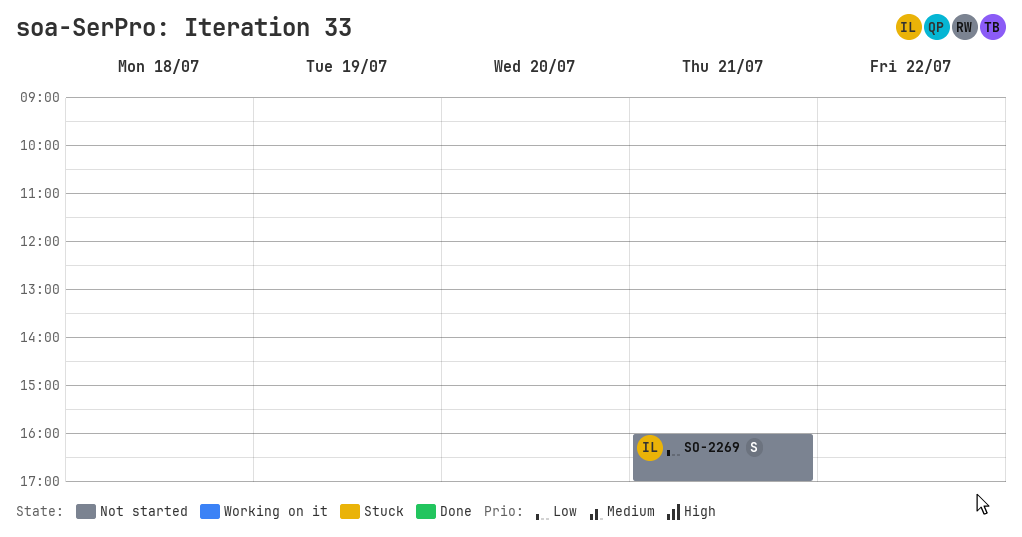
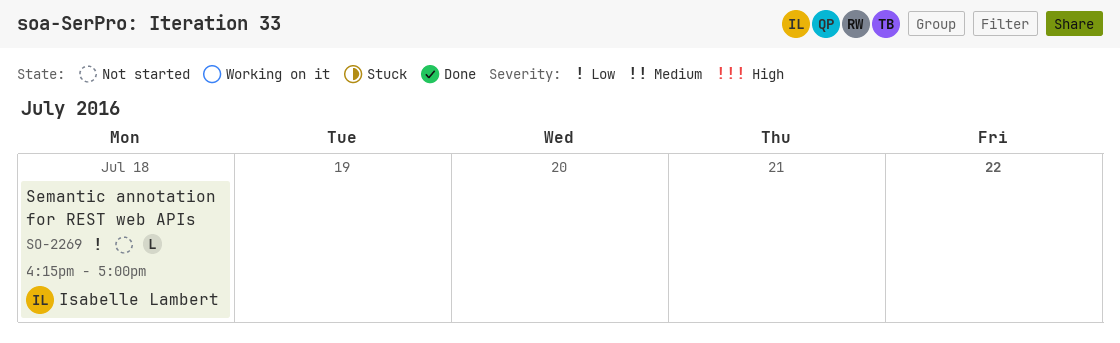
SO-2269, estimate: S -> L
SO-2269, day: Jul 21 -> Jul 18
SO-2269, begins: 16:00 -> 16:15

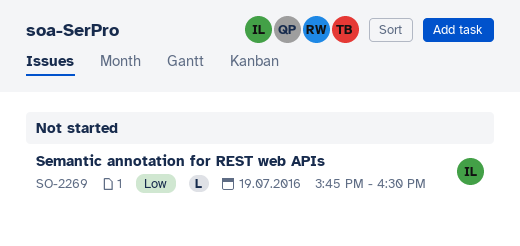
SO-2269, day: Jul 18 -> Jul 19
SO-2269, begins: 16:15 -> 15:45
SO-2269, ends: 17:00 -> 16:30

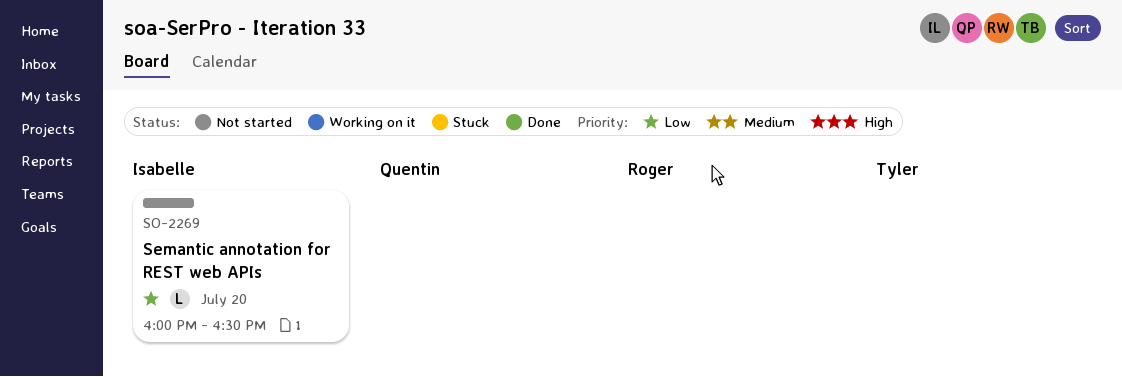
SO-2269, day: Jul 19 -> Jul 20
SO-2269, begins: 15:45 -> 16:00

